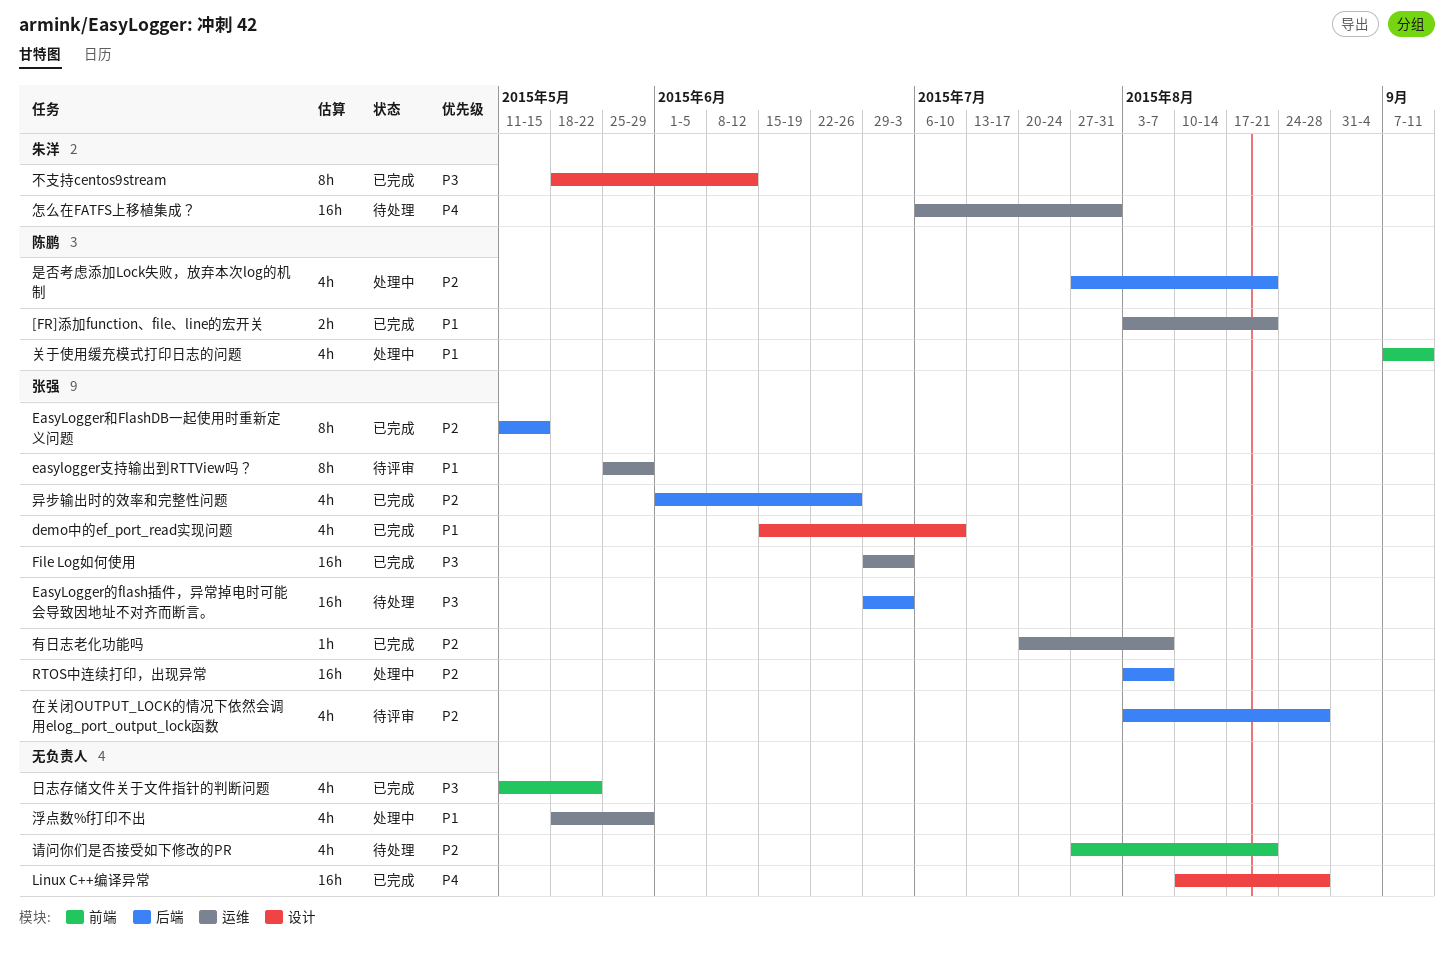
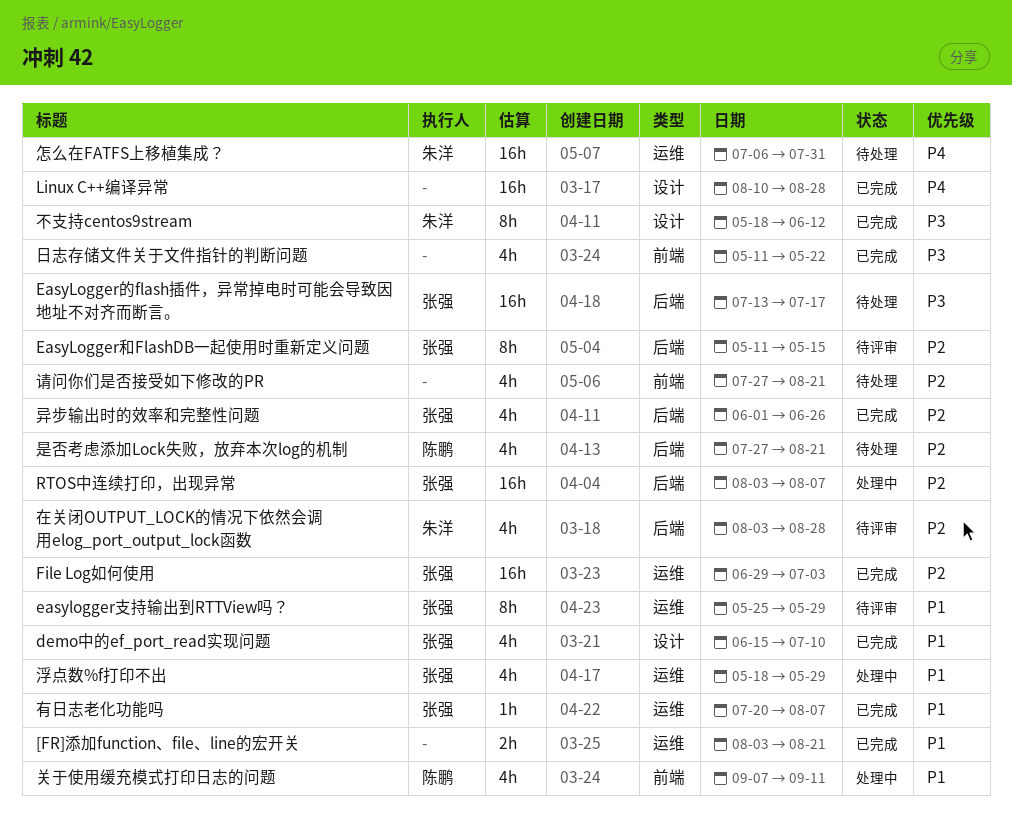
[FR]添加function、file、line的宏开关, owner: 陈鹏 -> none
EasyLogger和FlashDB一起使用时重新定义问题, status: 已完成 -> 待评审
EasyLogger的flash插件，异常掉电时可能会导致因地址不对齐而断言。, start: Jun 29 -> Jul 13
EasyLogger的flash插件，异常掉电时可能会导致因地址不对齐而断言。, due: Jul 3 -> Jul 17
File Log如何使用, priority: P3 -> P2
在关闭OUTPUT_LOCK的情况下依然会调用elog_port_output_lock函数, owner: 张强 -> 朱洋
是否考虑添加Lock失败，放弃本次log的机制, status: 处理中 -> 待处理
有日志老化功能吗, priority: P2 -> P1
浮点数%f打印不出, owner: none -> 张强

